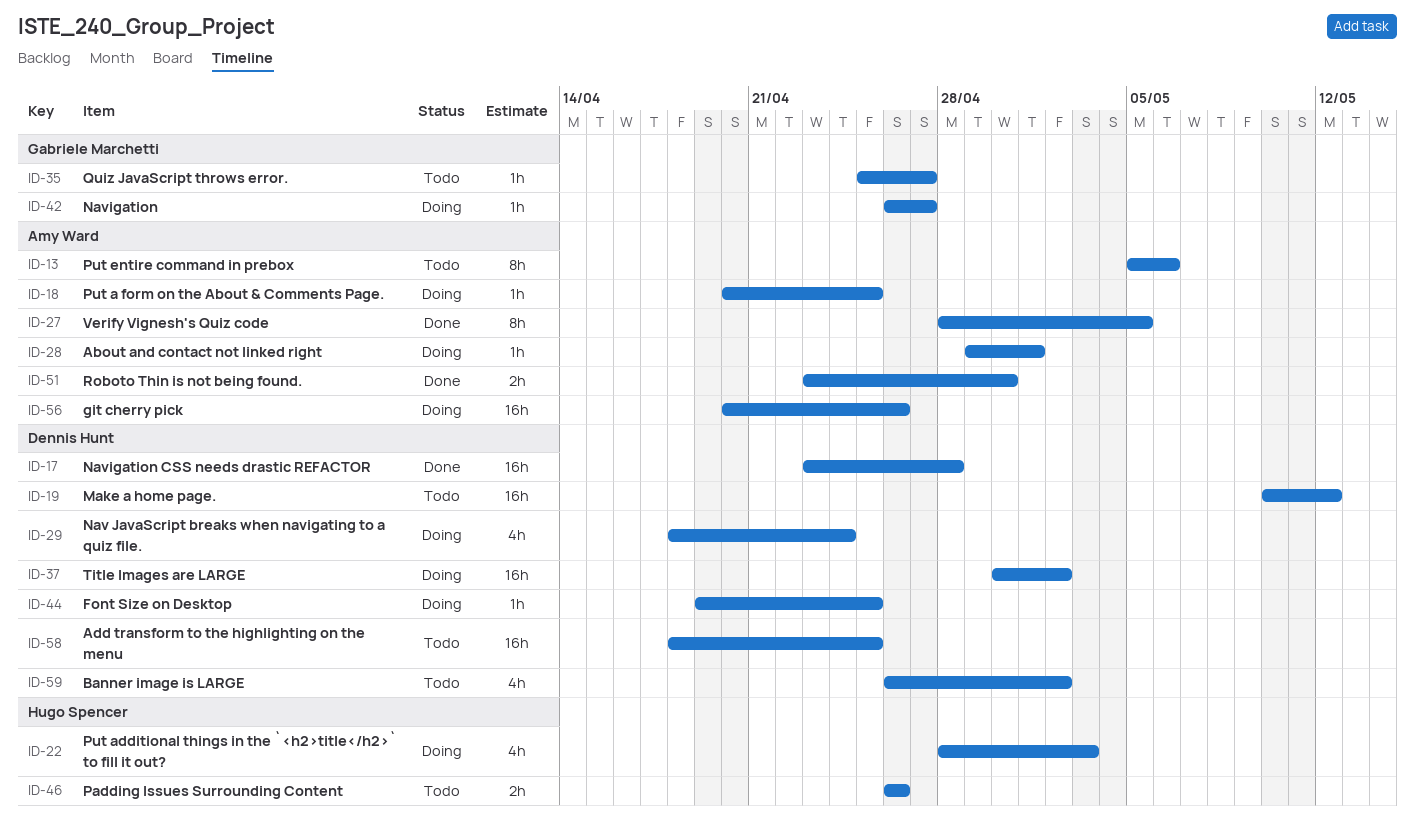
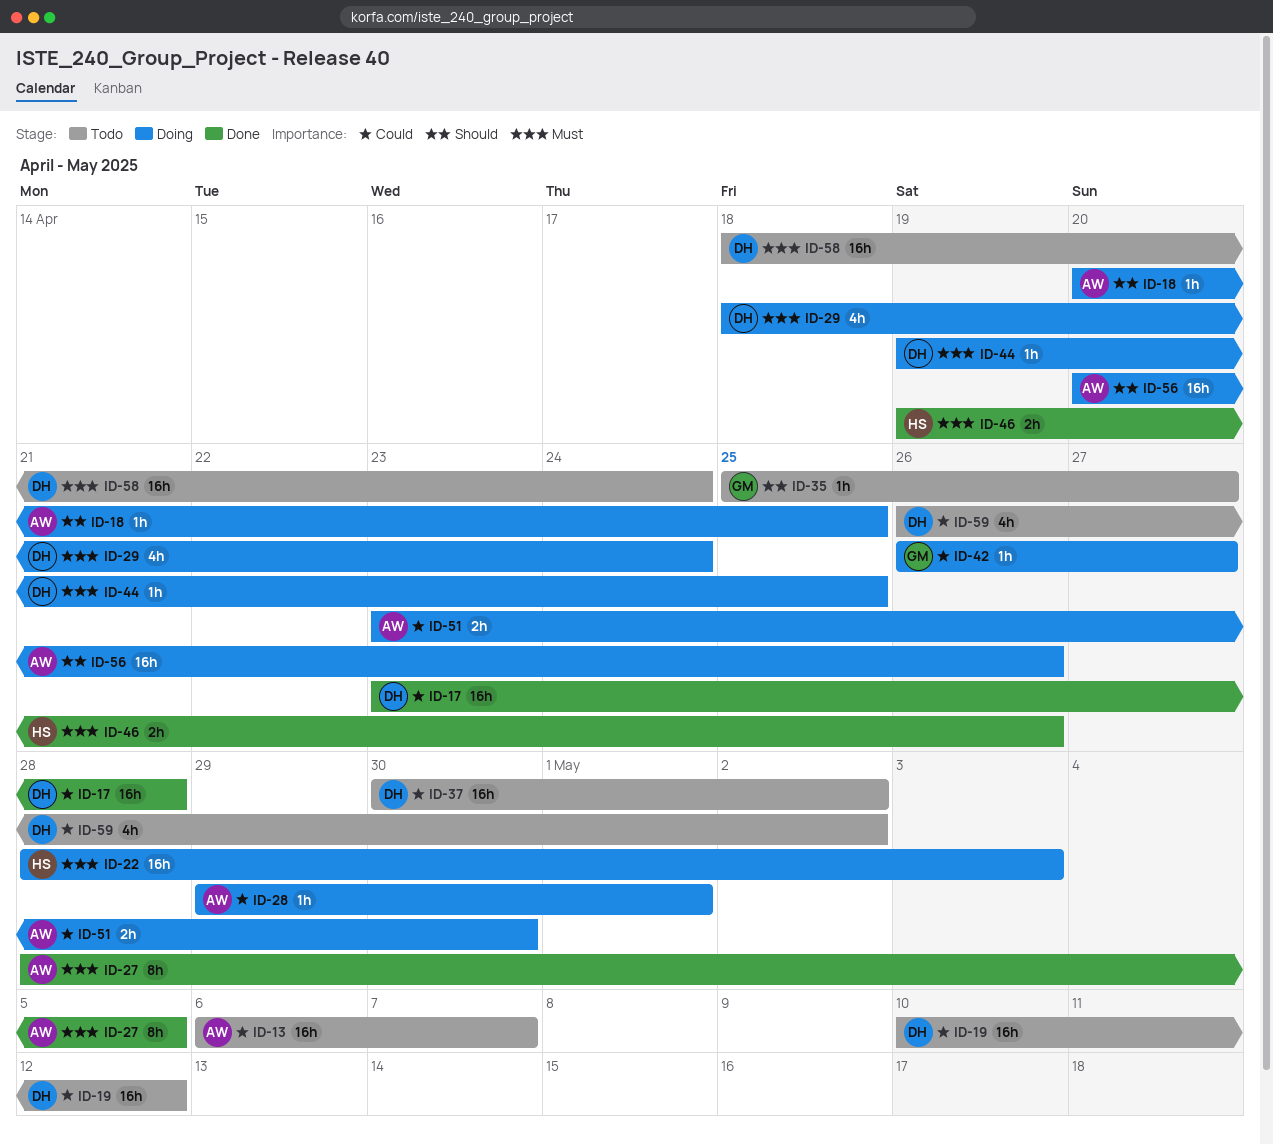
ID-13, estimate: 8h -> 16h
ID-13, start: May 5 -> May 6
ID-13, due: May 6 -> May 7
ID-22, estimate: 4h -> 16h
ID-37, status: Doing -> Todo
ID-46, status: Todo -> Done
ID-46, start: Apr 26 -> Apr 19
ID-51, status: Done -> Doing
ID-58, due: Apr 25 -> Apr 24

